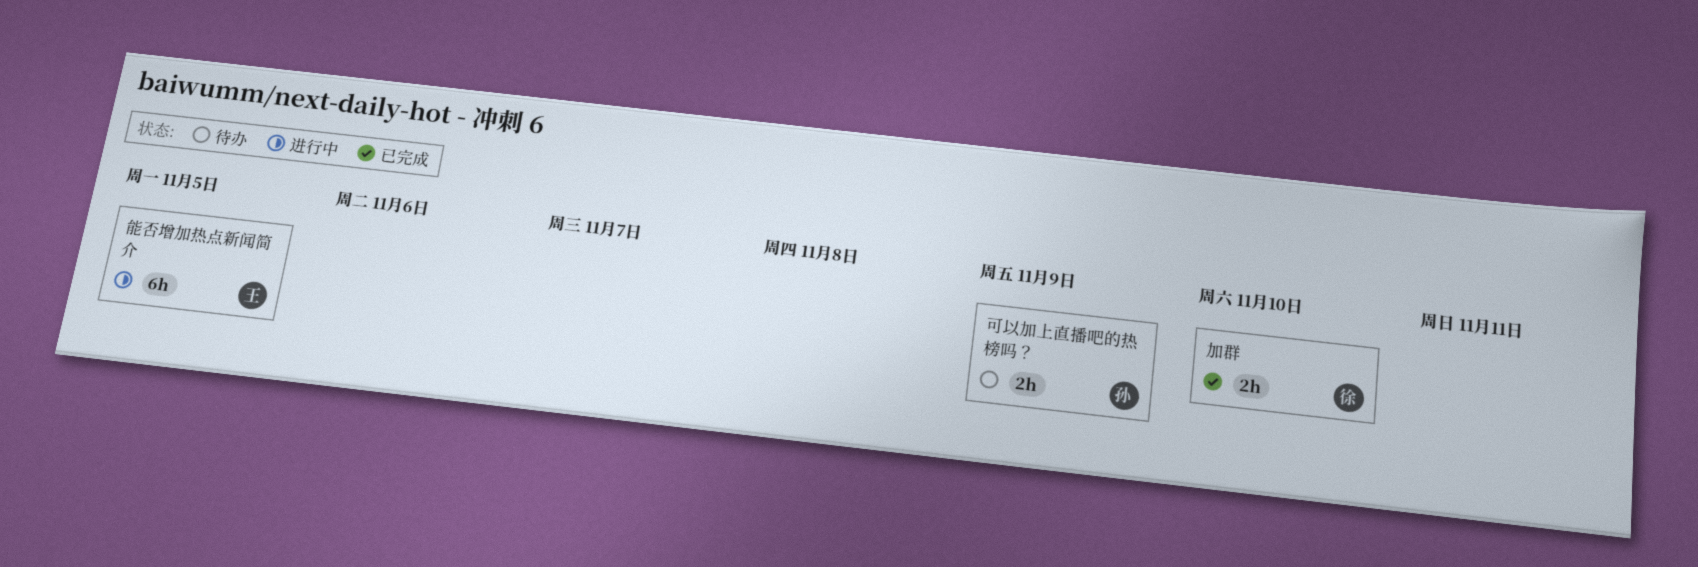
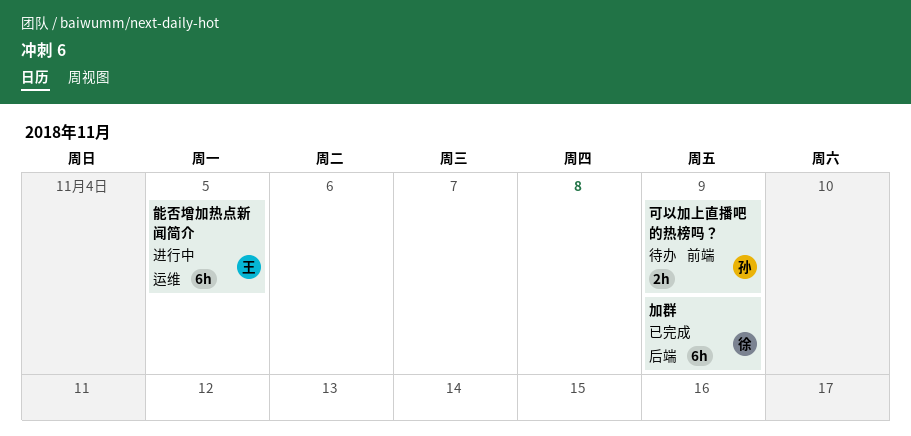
加群, estimate: 2h -> 6h
加群, due: Nov 10 -> Nov 9

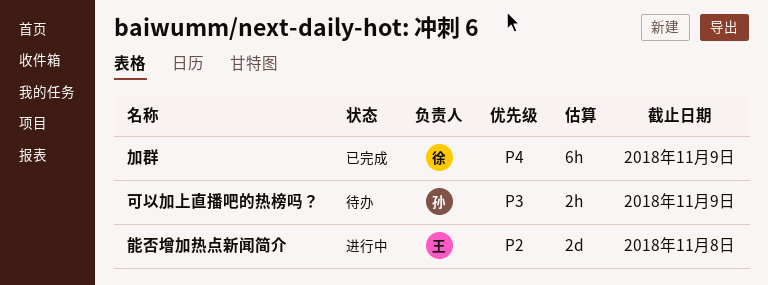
能否增加热点新闻简介, estimate: 6h -> 2d
能否增加热点新闻简介, due: Nov 5 -> Nov 8

